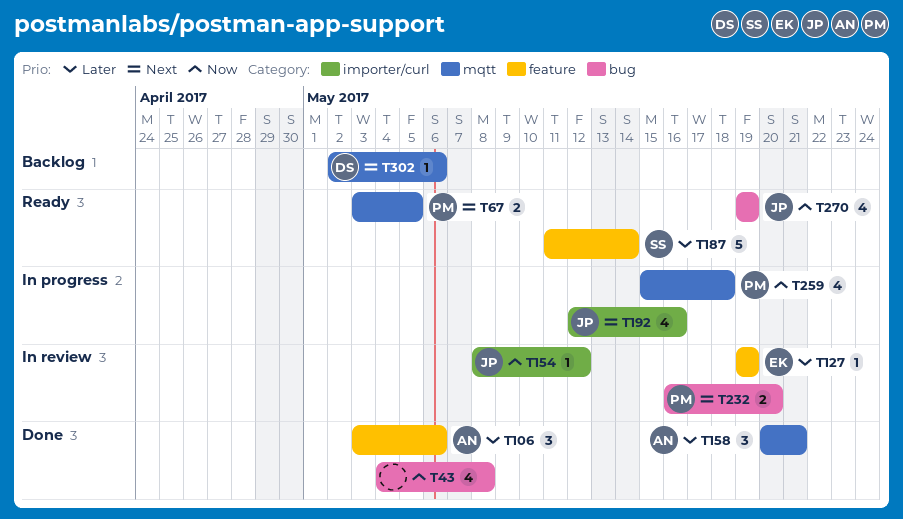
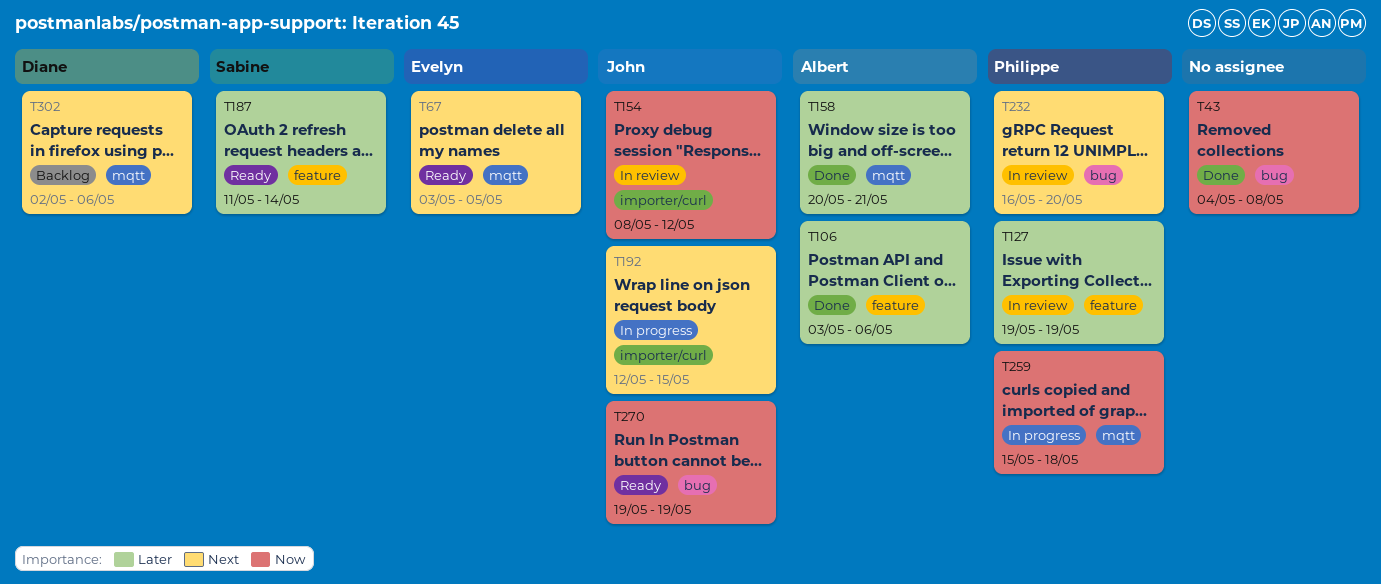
T67, owner: Philippe -> Evelyn
T127, owner: Evelyn -> Philippe
T192, due: May 16 -> May 15

